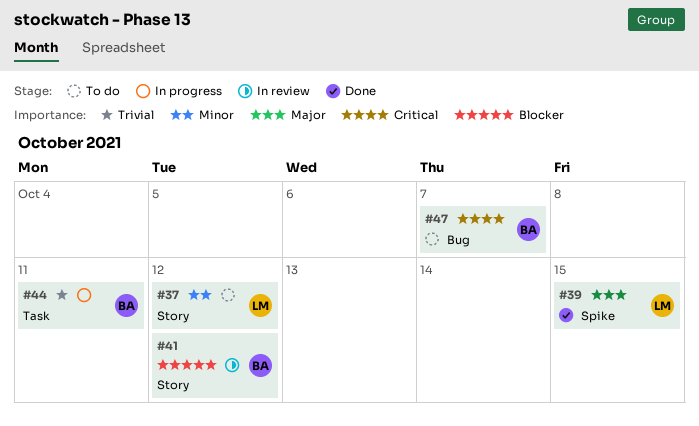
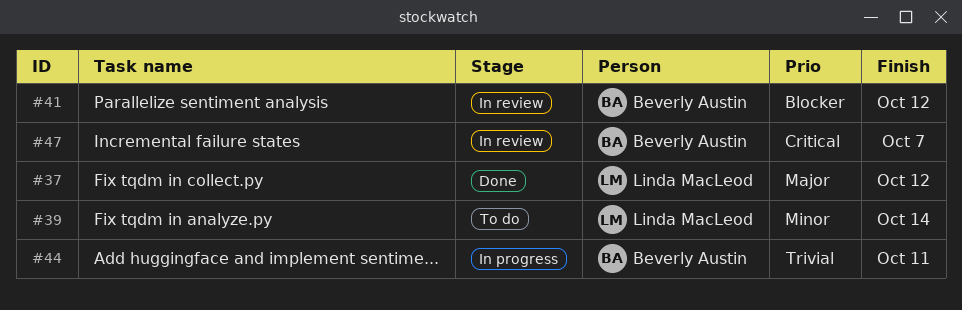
#37, status: To do -> Done
#37, priority: Minor -> Major
#39, status: Done -> To do
#39, priority: Major -> Minor
#39, due: Oct 15 -> Oct 14
#47, status: To do -> In review

